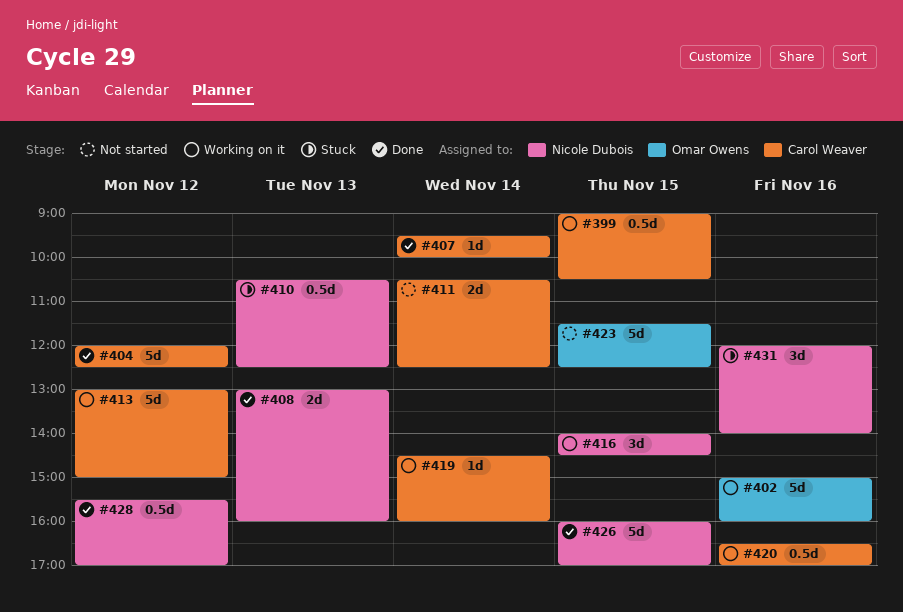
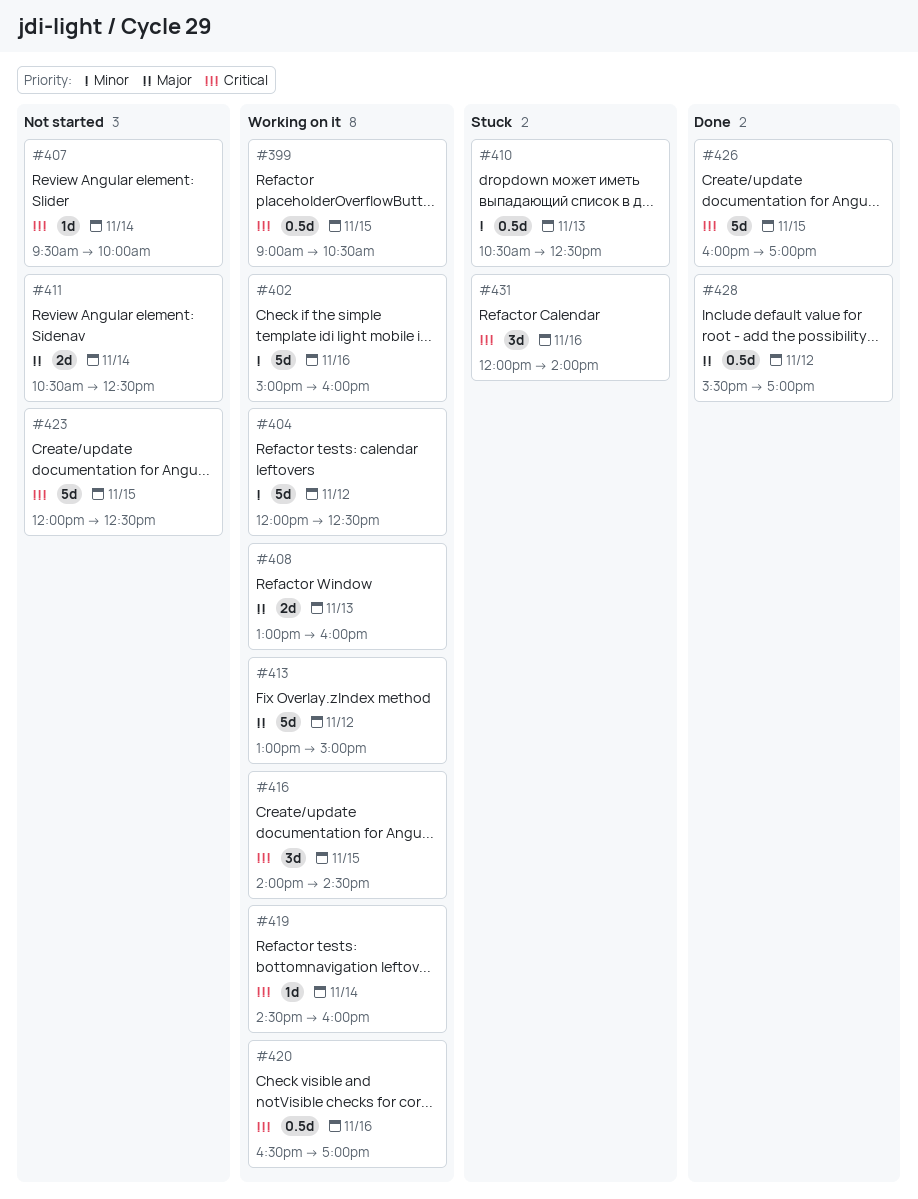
#404, status: Done -> Working on it
#407, status: Done -> Not started
#408, status: Done -> Working on it
#423, begins: 11:30 -> 12:00

